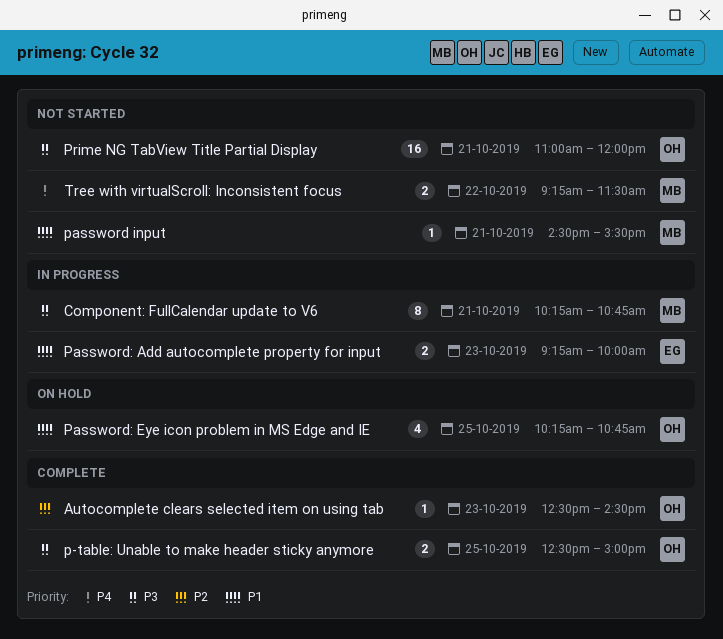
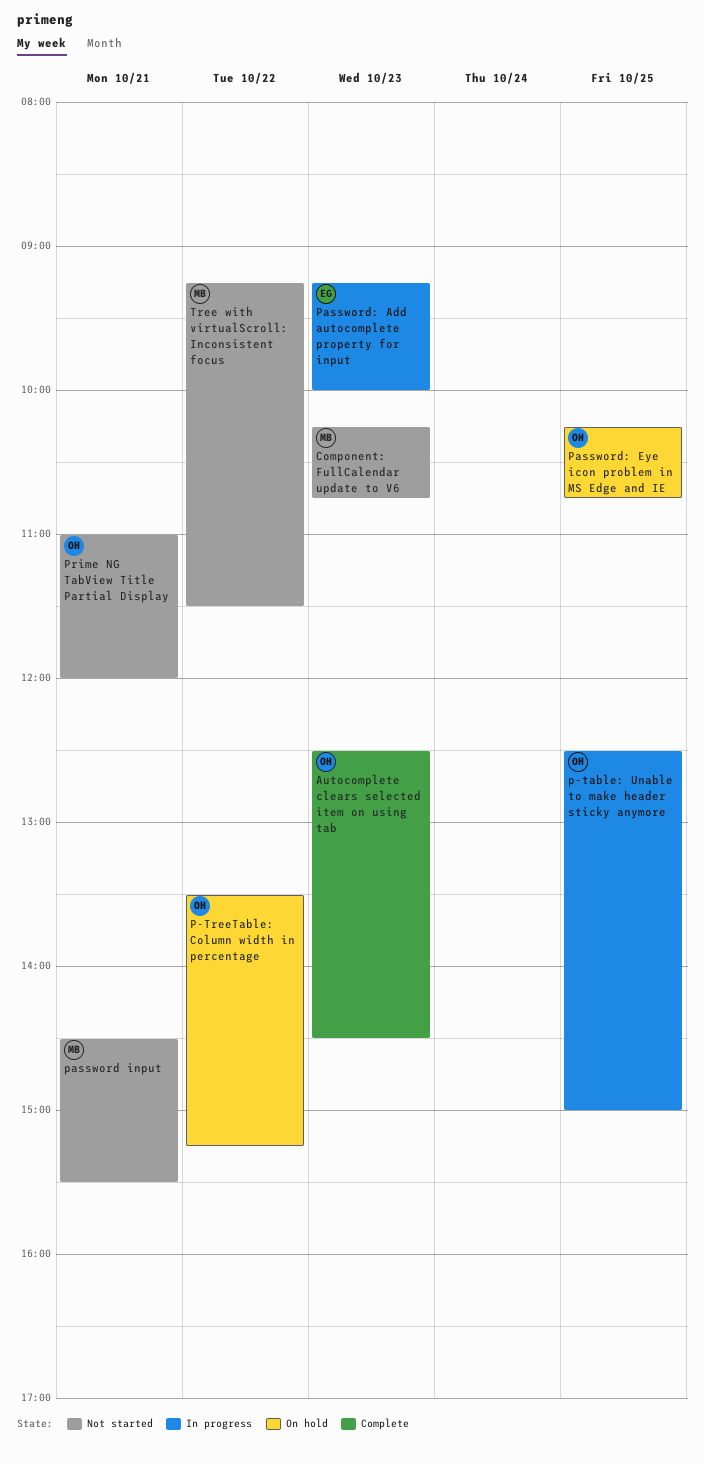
Component: FullCalendar update to V6, status: In progress -> Not started
Component: FullCalendar update to V6, day: Oct 21 -> Oct 23
p-table: Unable to make header sticky anymore, status: Complete -> In progress
P-TreeTable: Column width in percentage: none -> present

